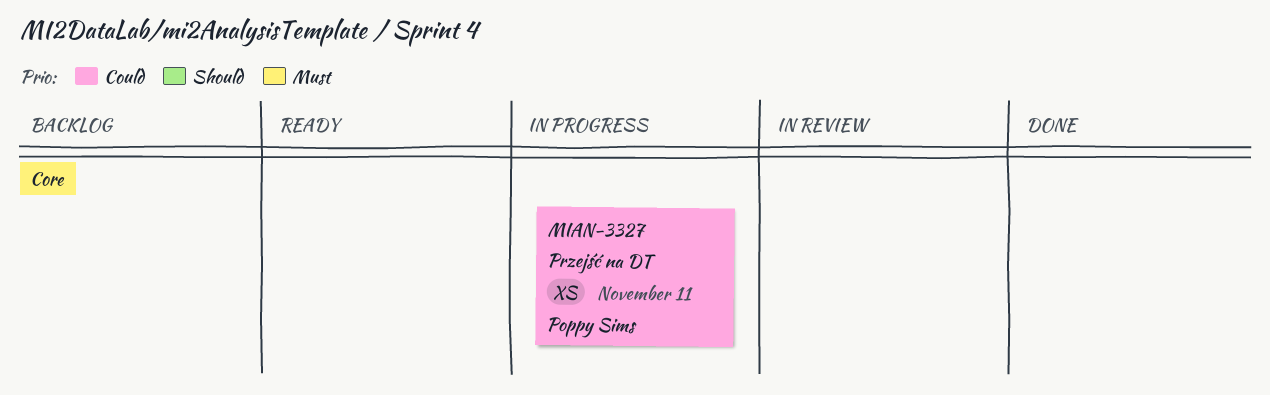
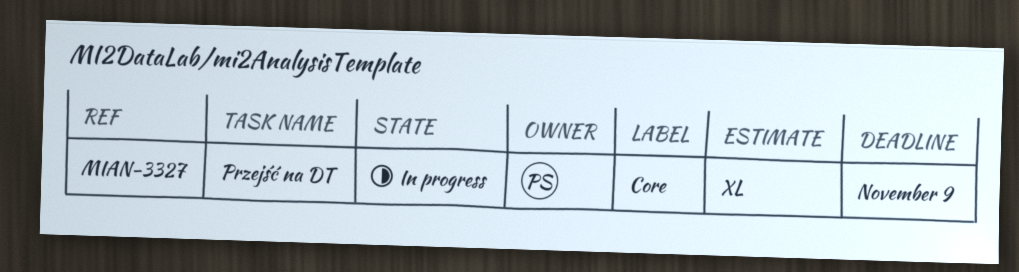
MIAN-3327, estimate: XS -> XL
MIAN-3327, due: Nov 11 -> Nov 9

